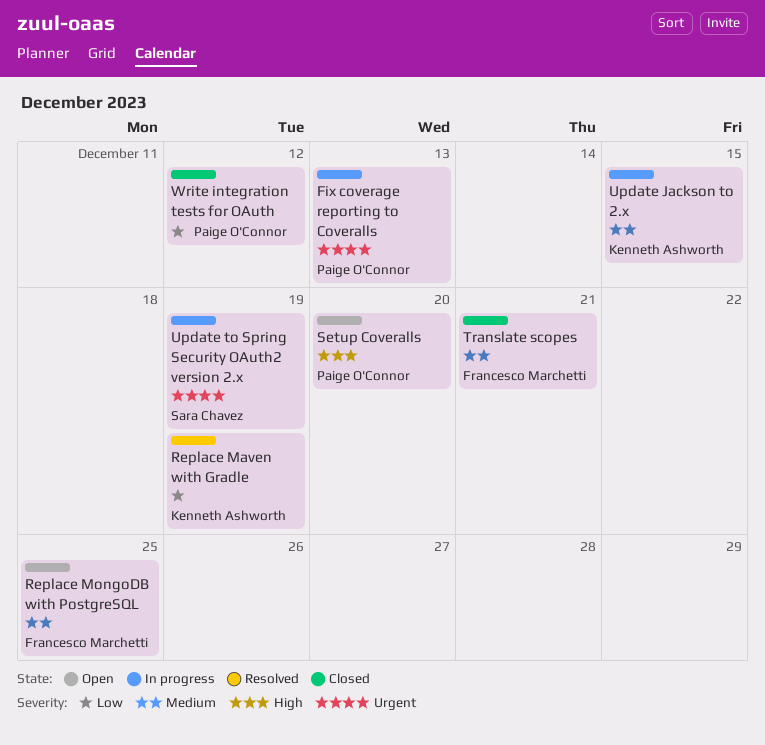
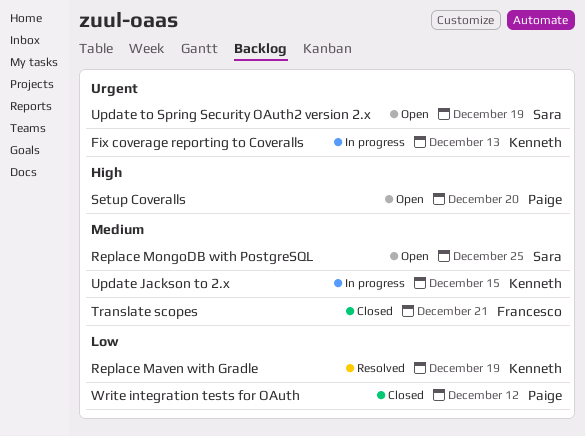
Fix coverage reporting to Coveralls, owner: Paige O'Connor -> Kenneth Ashworth
Replace MongoDB with PostgreSQL, owner: Francesco Marchetti -> Sara Chavez
Update to Spring Security OAuth2 version 2.x, status: In progress -> Open

